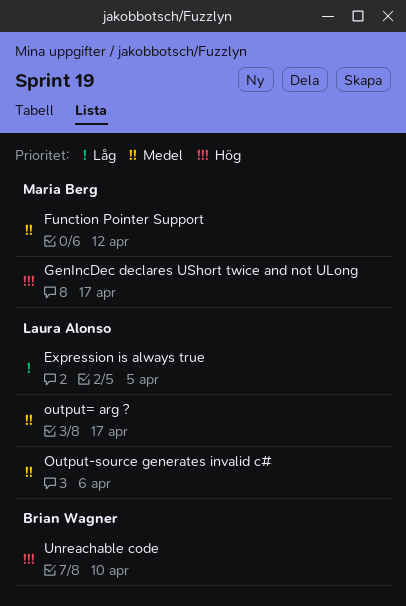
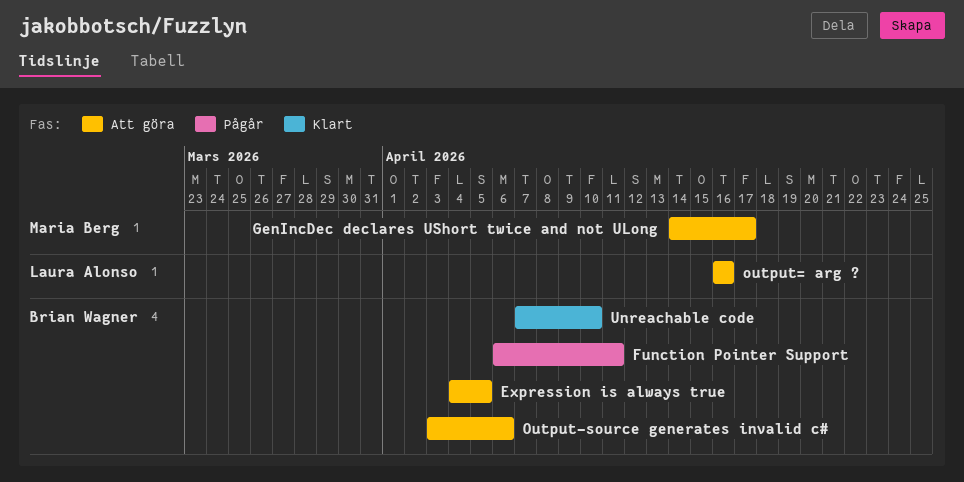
Expression is always true, owner: Laura Alonso -> Brian Wagner
Function Pointer Support, owner: Maria Berg -> Brian Wagner
Function Pointer Support, due: Apr 12 -> Apr 11
Output-source generates invalid c#, owner: Laura Alonso -> Brian Wagner
output= arg ?, due: Apr 17 -> Apr 16

